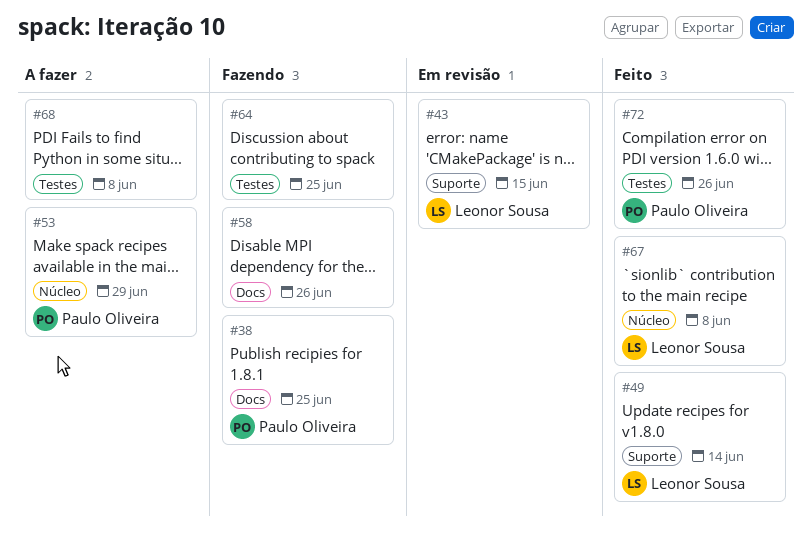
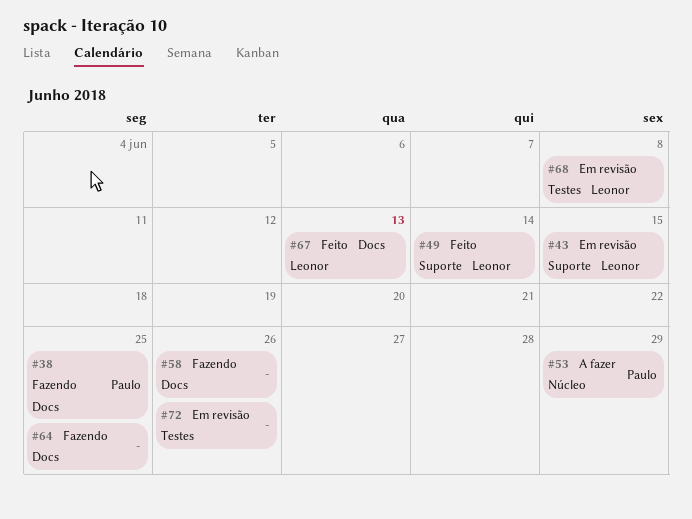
#64, label: Testes -> Docs
#67, label: Núcleo -> Docs
#67, due: Jun 8 -> Jun 13
#68, status: A fazer -> Em revisão
#68, owner: none -> Leonor Sousa
#72, status: Feito -> Em revisão
#72, owner: Paulo Oliveira -> none

